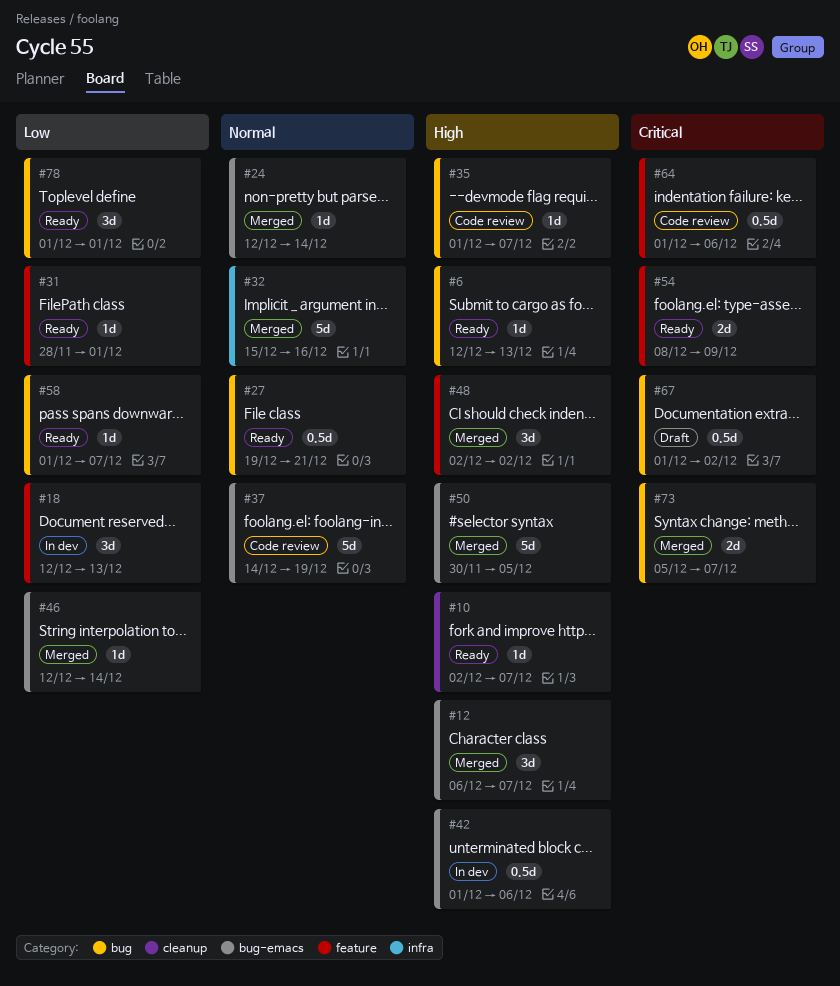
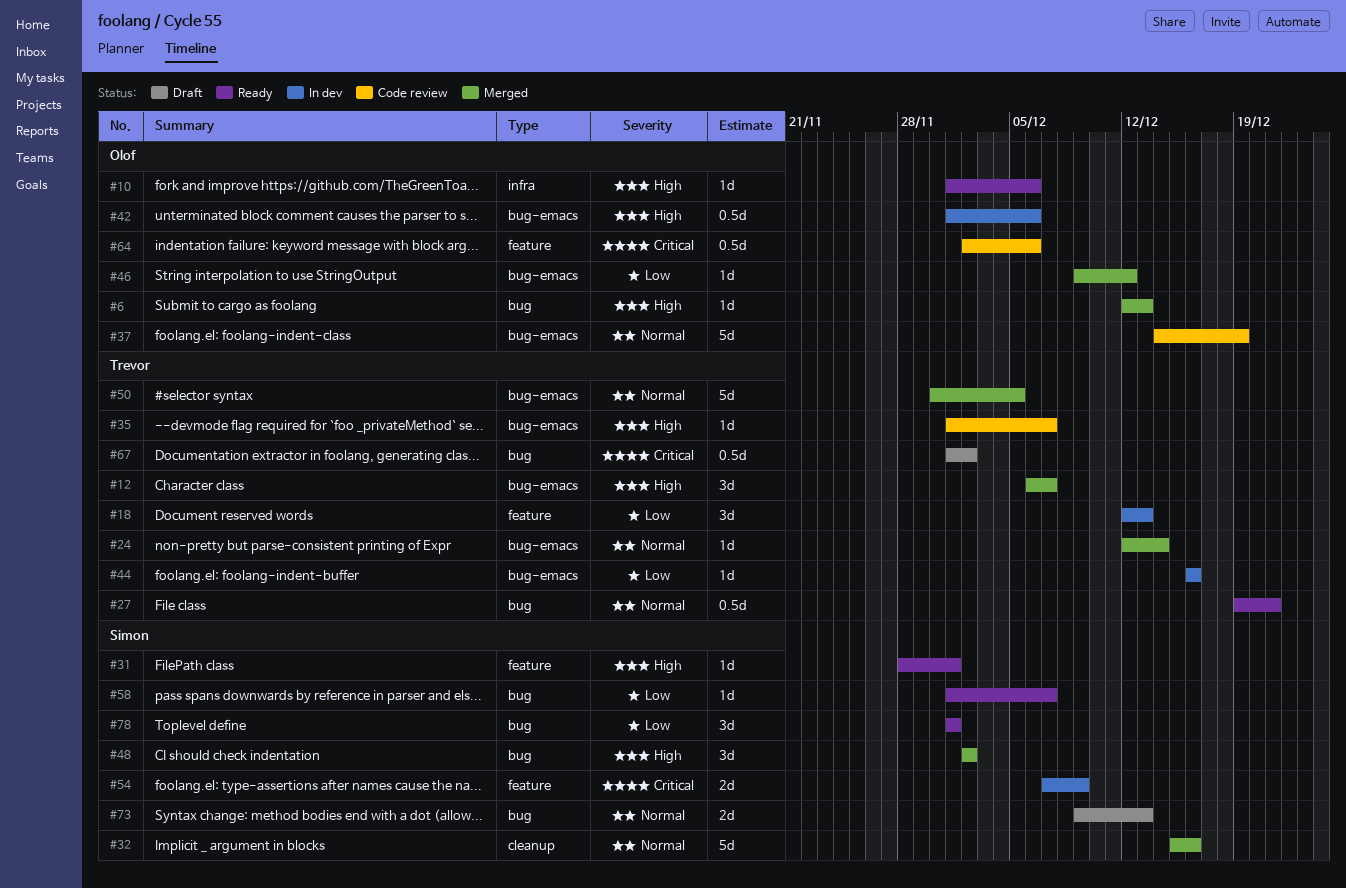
#6, status: Ready -> Merged
#10, label: cleanup -> infra
#10, start: Dec 2 -> Dec 1
#10, due: Dec 7 -> Dec 6
#31, priority: Low -> High
#32, label: infra -> cleanup
#35, label: bug -> bug-emacs
#44: none -> present
#46, start: Dec 12 -> Dec 9
#46, due: Dec 14 -> Dec 12
#48, label: feature -> bug
#50, priority: High -> Normal
#54, status: Ready -> In dev
#54, start: Dec 8 -> Dec 7
#64, start: Dec 1 -> Dec 2
#73, status: Merged -> Draft
#73, priority: Critical -> Normal
#73, start: Dec 5 -> Dec 9
#73, due: Dec 7 -> Dec 13

